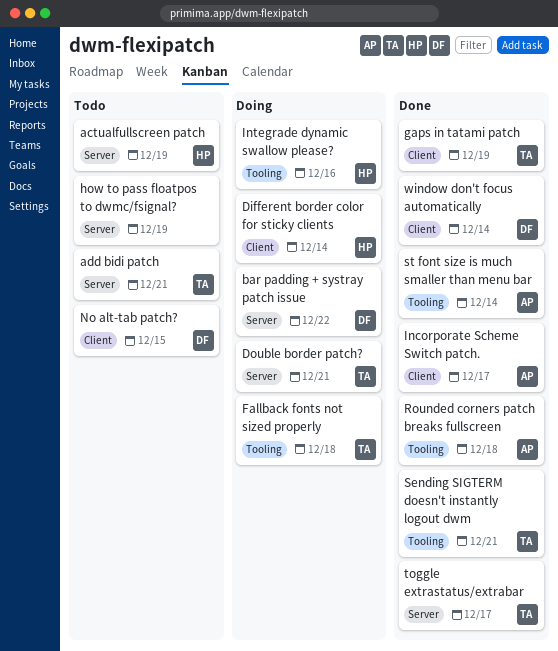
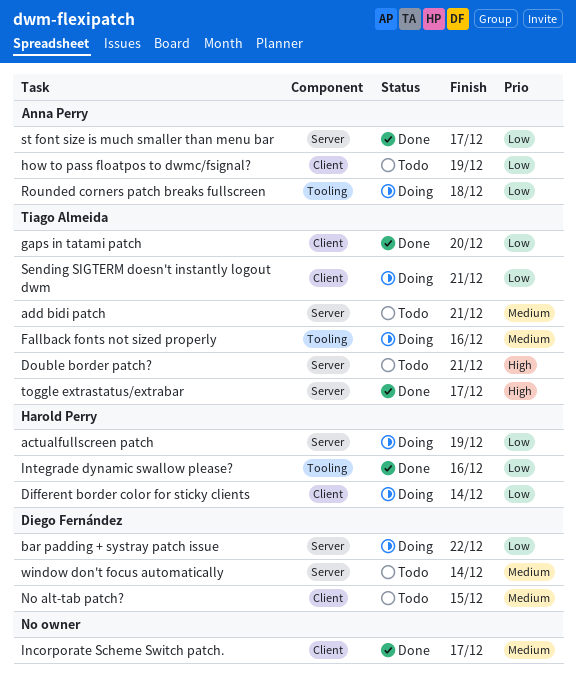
actualfullscreen patch, status: Todo -> Doing
Double border patch?, status: Doing -> Todo
Fallback fonts not sized properly, due: Dec 18 -> Dec 16
gaps in tatami patch, due: Dec 19 -> Dec 20
how to pass floatpos to dwmc/fsignal?, owner: none -> Anna Perry
how to pass floatpos to dwmc/fsignal?, label: Server -> Client
Incorporate Scheme Switch patch., owner: Anna Perry -> none
Integrade dynamic swallow please?, status: Doing -> Done
Rounded corners patch breaks fullscreen, status: Done -> Doing
Sending SIGTERM doesn't instantly logout dwm, status: Done -> Doing
Sending SIGTERM doesn't instantly logout dwm, label: Tooling -> Client
st font size is much smaller than menu bar, label: Tooling -> Server
st font size is much smaller than menu bar, due: Dec 14 -> Dec 17
window don't focus automatically, status: Done -> Todo
window don't focus automatically, label: Client -> Server

